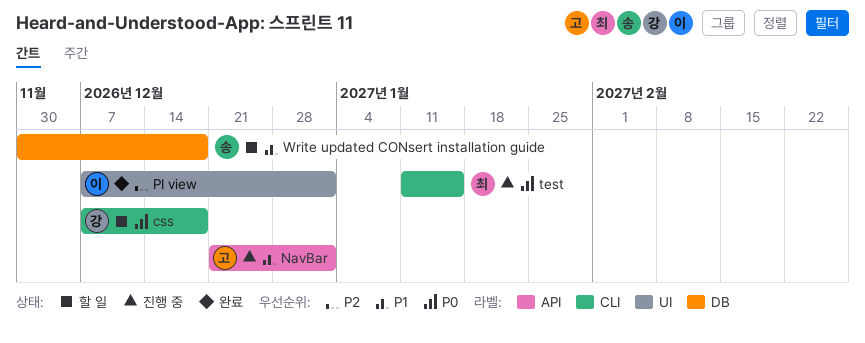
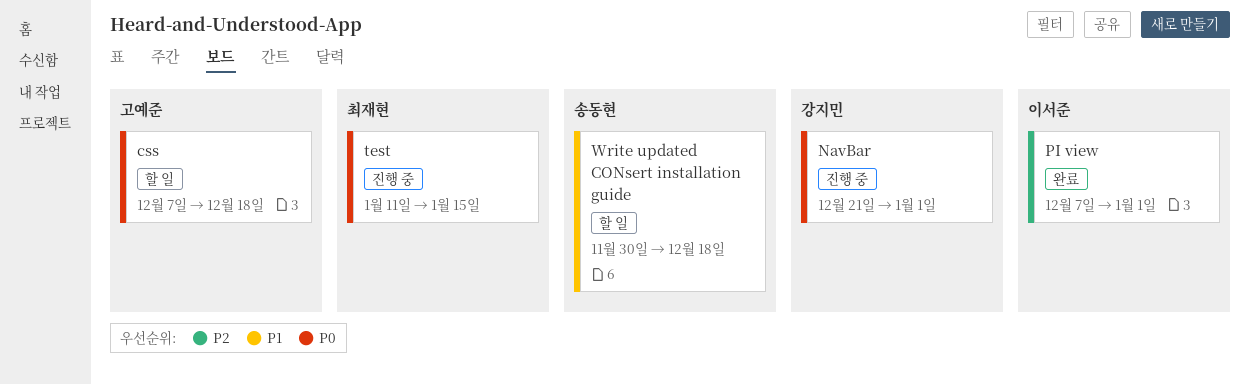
css, owner: 강지민 -> 고예준
NavBar, owner: 고예준 -> 강지민
NavBar, priority: P1 -> P0

